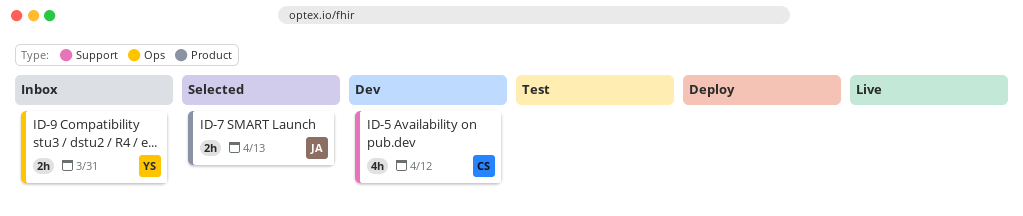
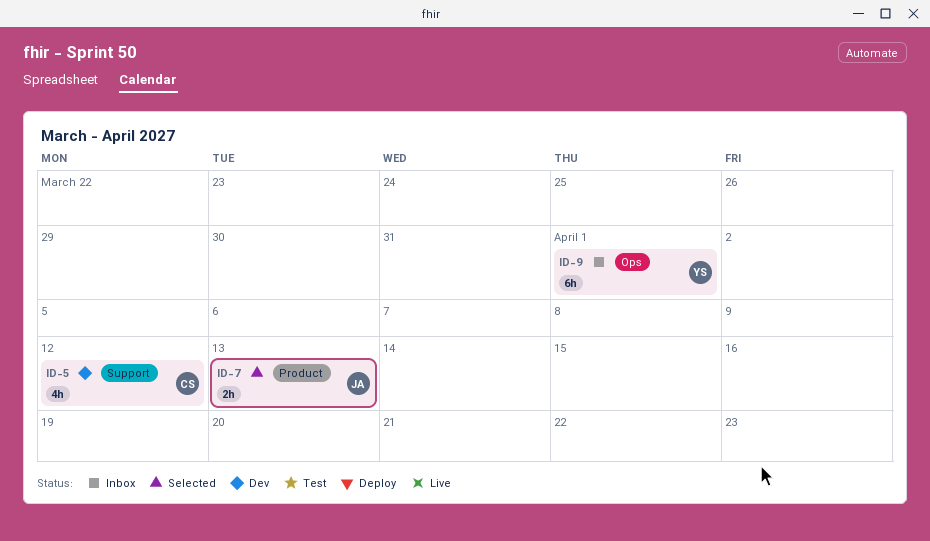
ID-9, estimate: 2h -> 6h
ID-9, due: Mar 31 -> Apr 1

